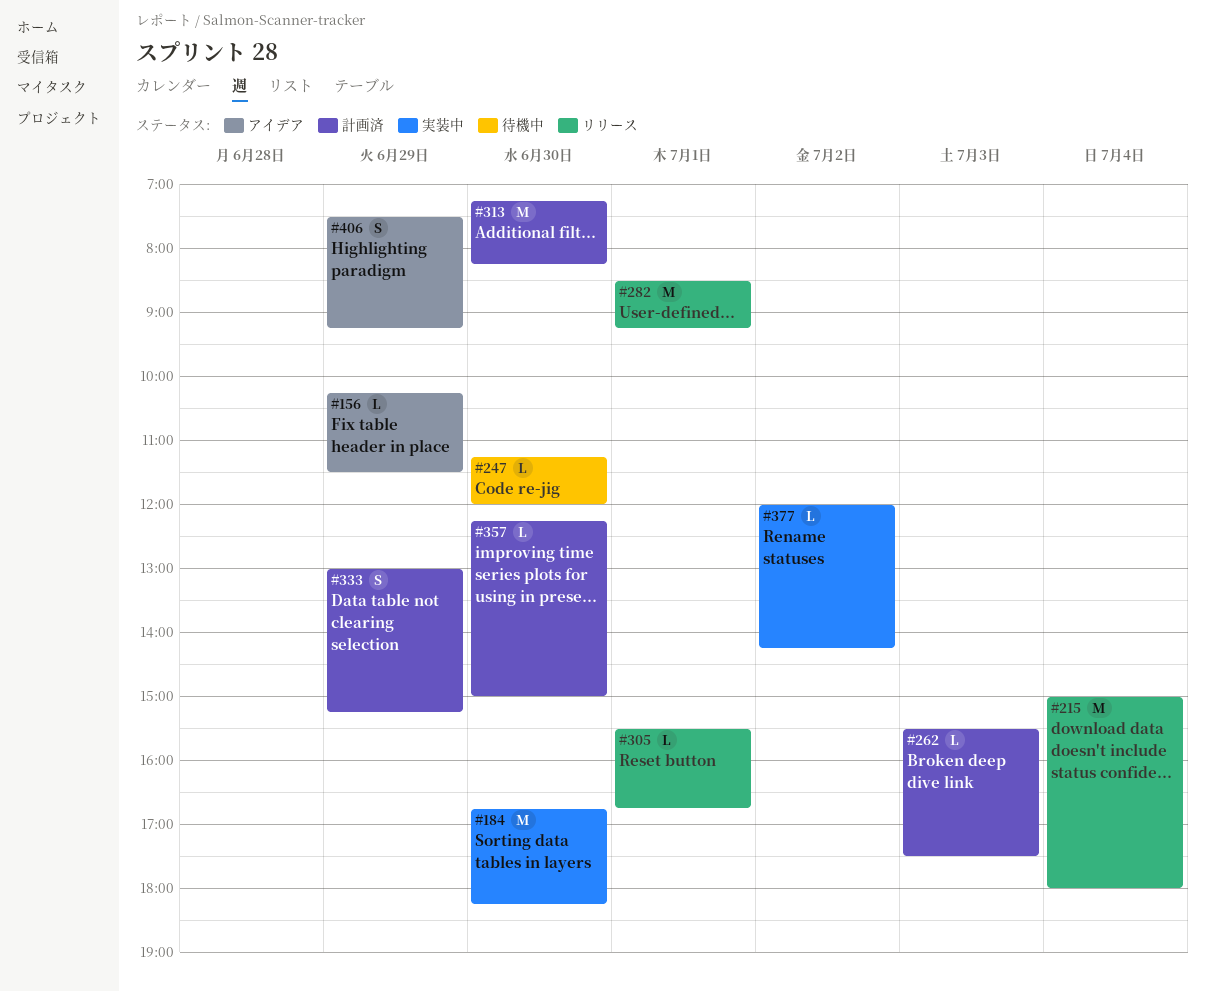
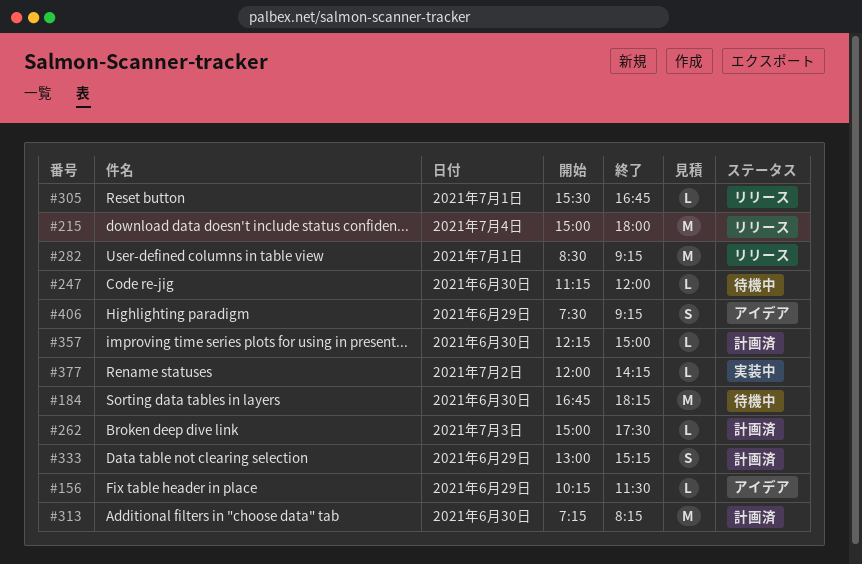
#184, status: 実装中 -> 待機中
#262, begins: 15:30 -> 15:00

